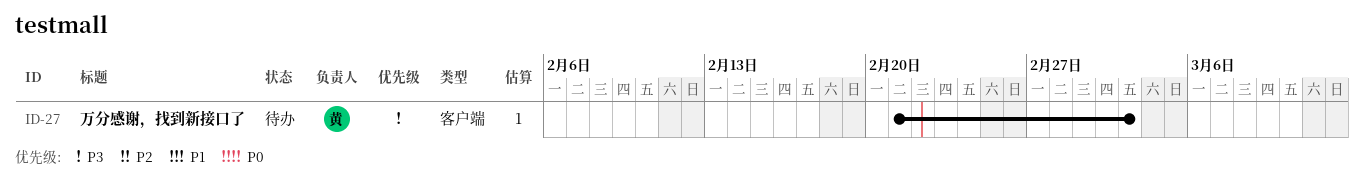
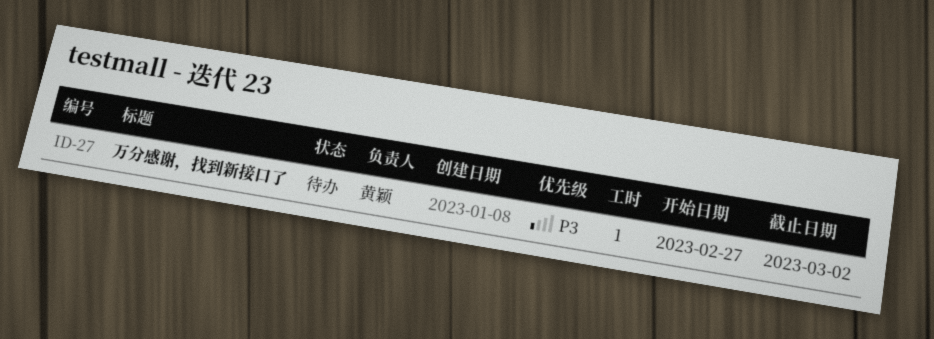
ID-27, start: Feb 21 -> Feb 27
ID-27, due: Mar 3 -> Mar 2

